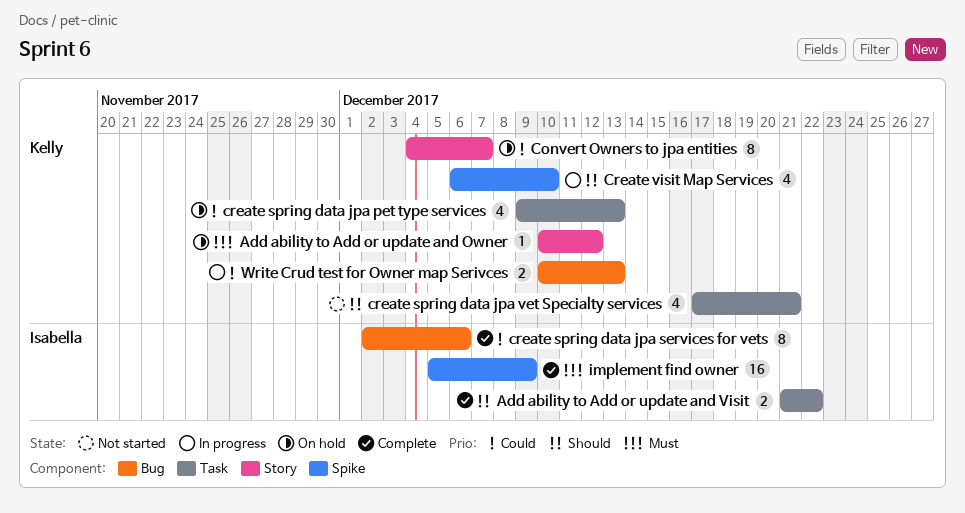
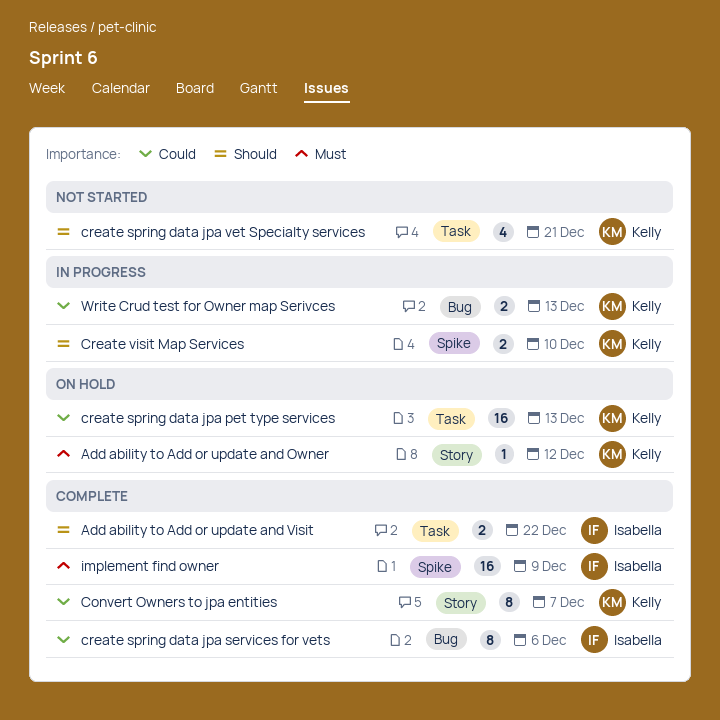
Convert Owners to jpa entities, status: On hold -> Complete
create spring data jpa pet type services, estimate: 4 -> 16
Create visit Map Services, estimate: 4 -> 2

